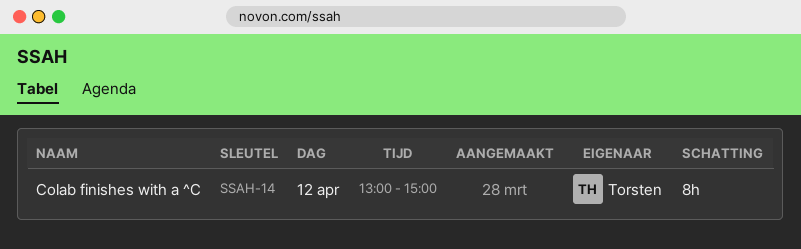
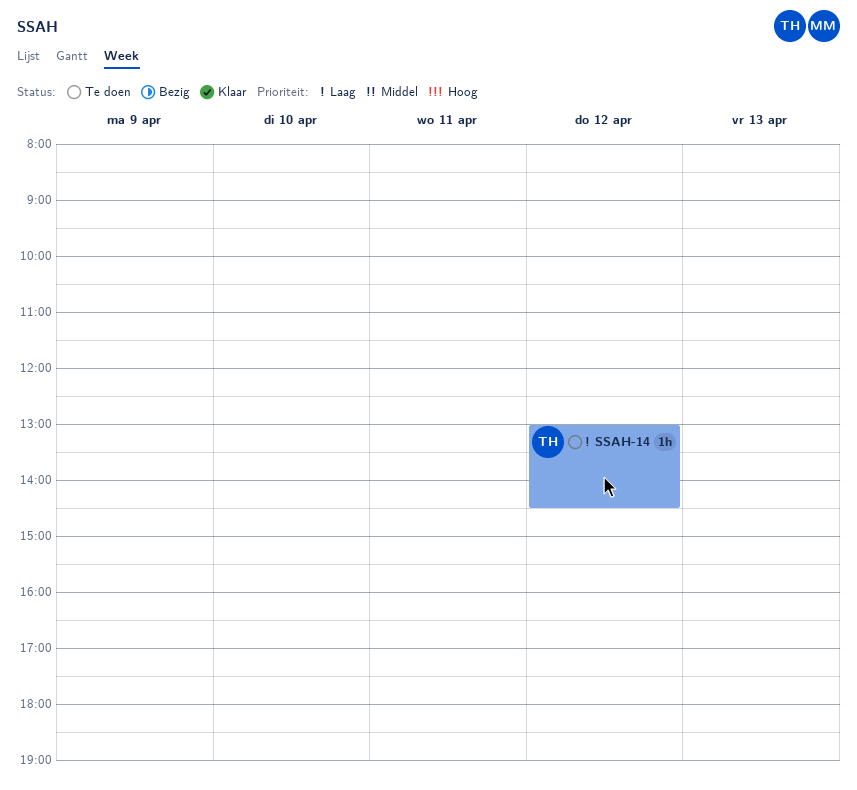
SSAH-14, estimate: 8h -> 1h
SSAH-14, ends: 15:00 -> 14:30

